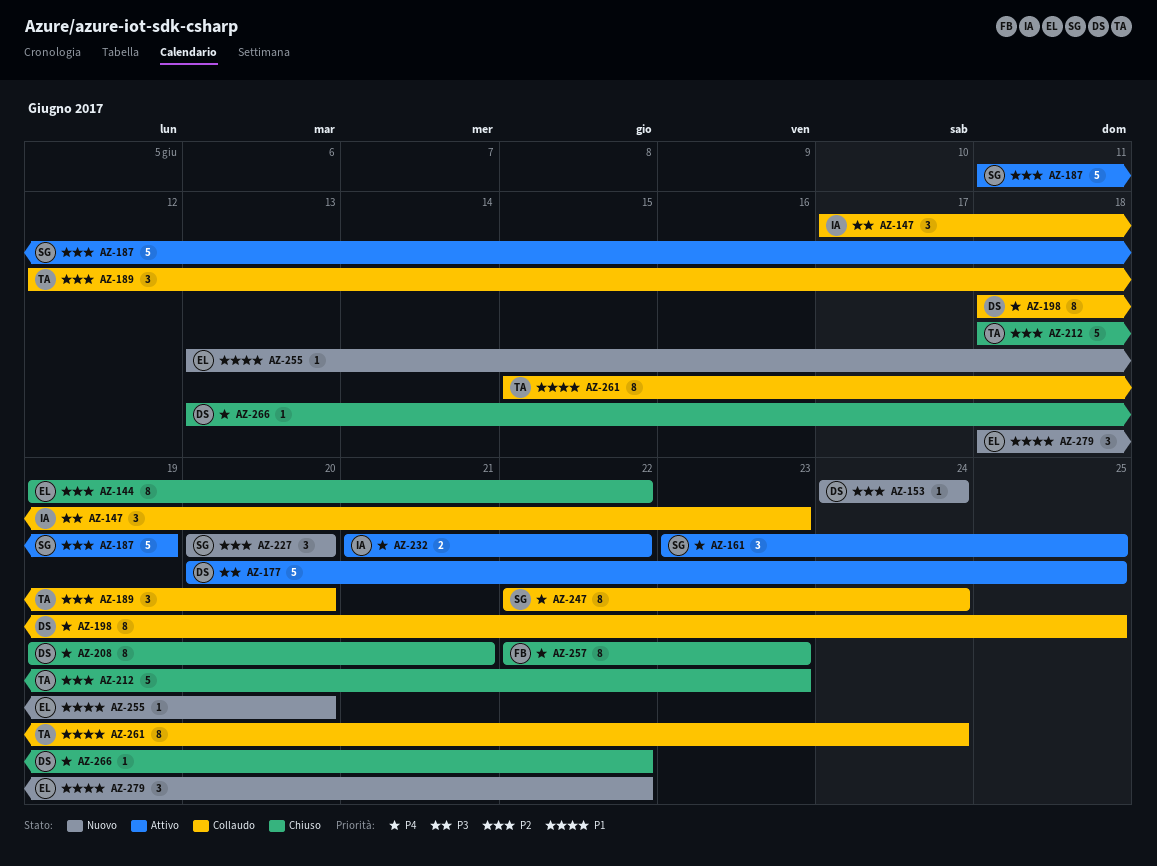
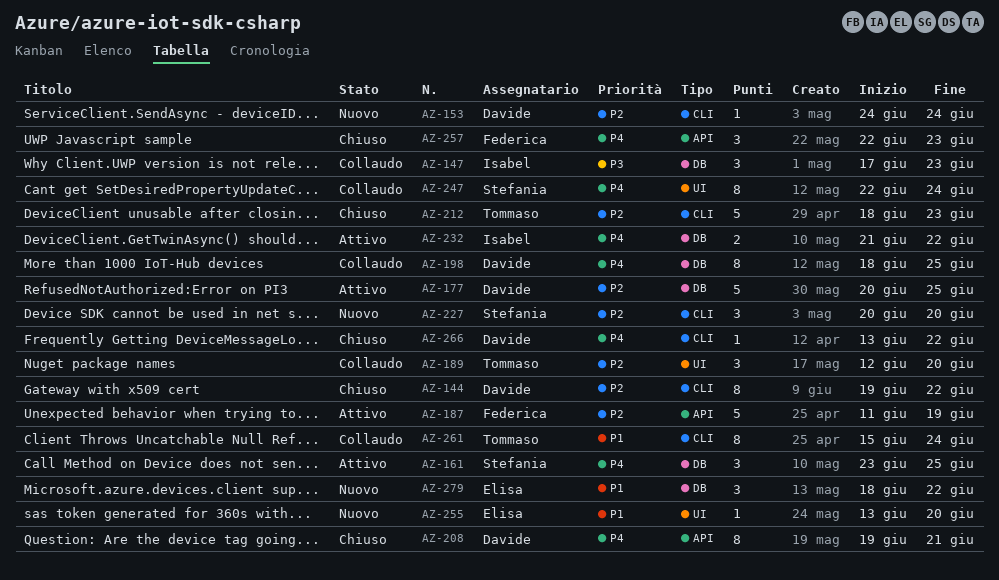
AZ-144, owner: Elisa -> Davide
AZ-177, priority: P3 -> P2
AZ-187, owner: Stefania -> Federica
AZ-257, estimate: 8 -> 3

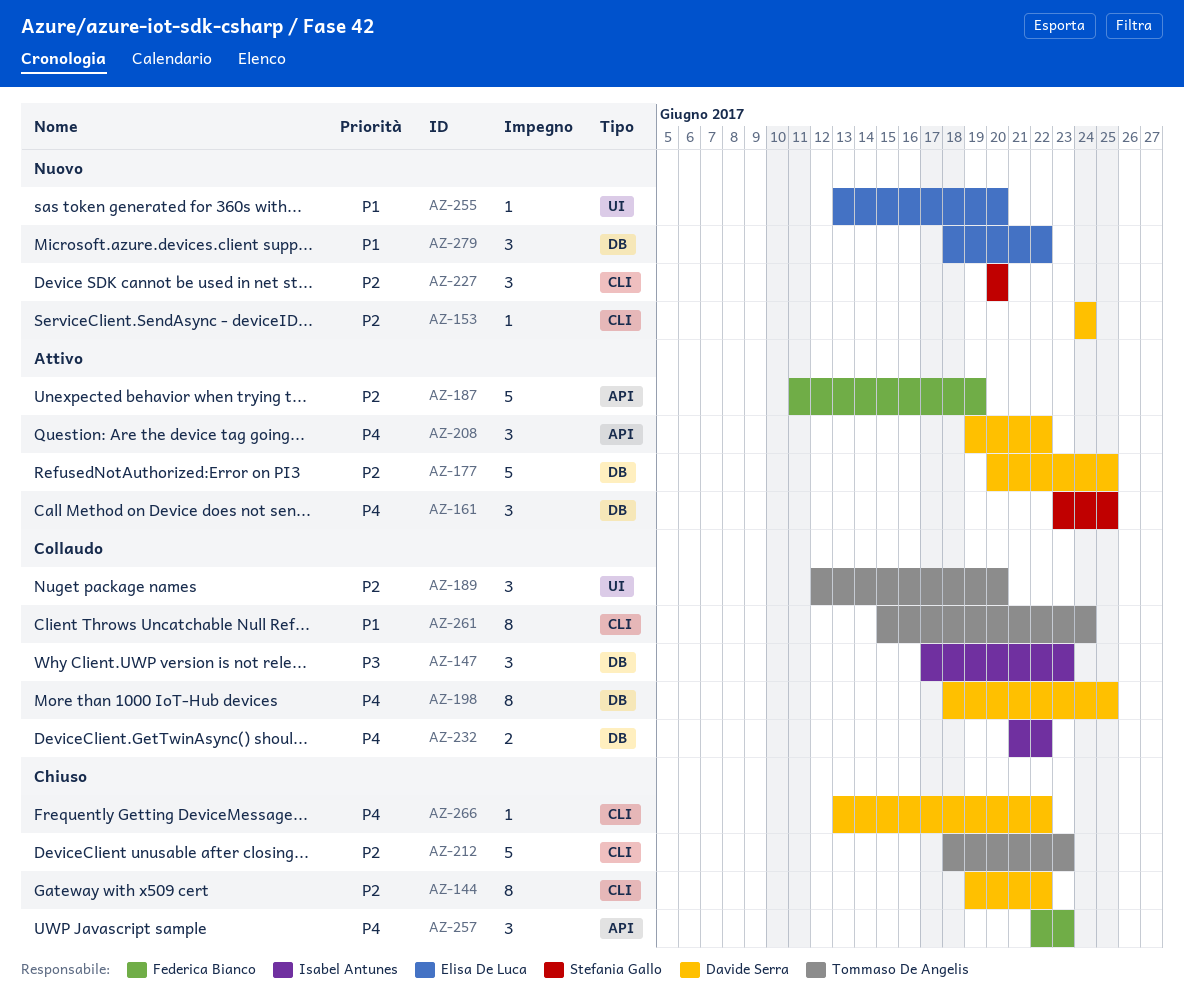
AZ-208, status: Chiuso -> Attivo
AZ-208, estimate: 8 -> 3
AZ-208, due: Jun 21 -> Jun 22
AZ-232, status: Attivo -> Collaudo
AZ-247: present -> none

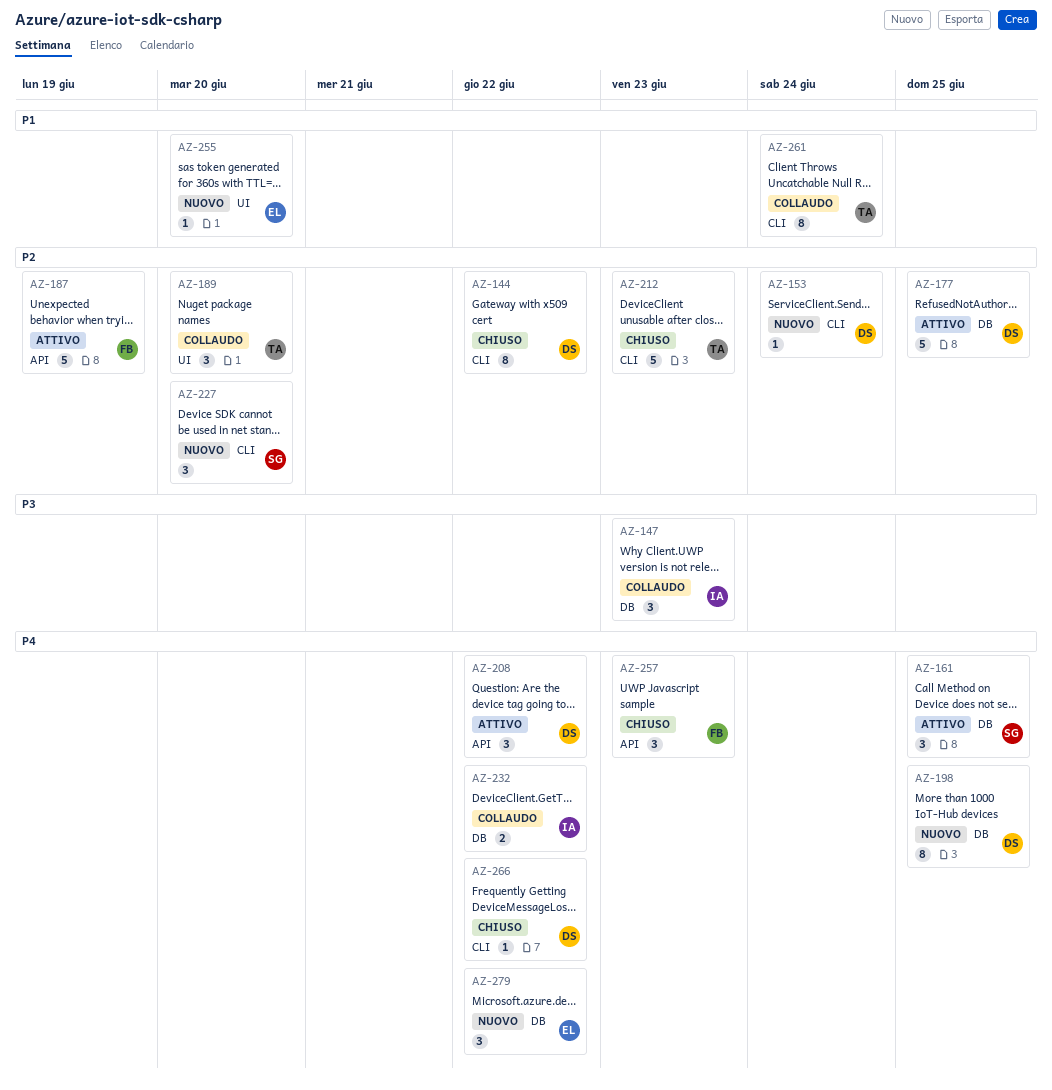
AZ-198, status: Collaudo -> Nuovo
AZ-279, priority: P1 -> P4

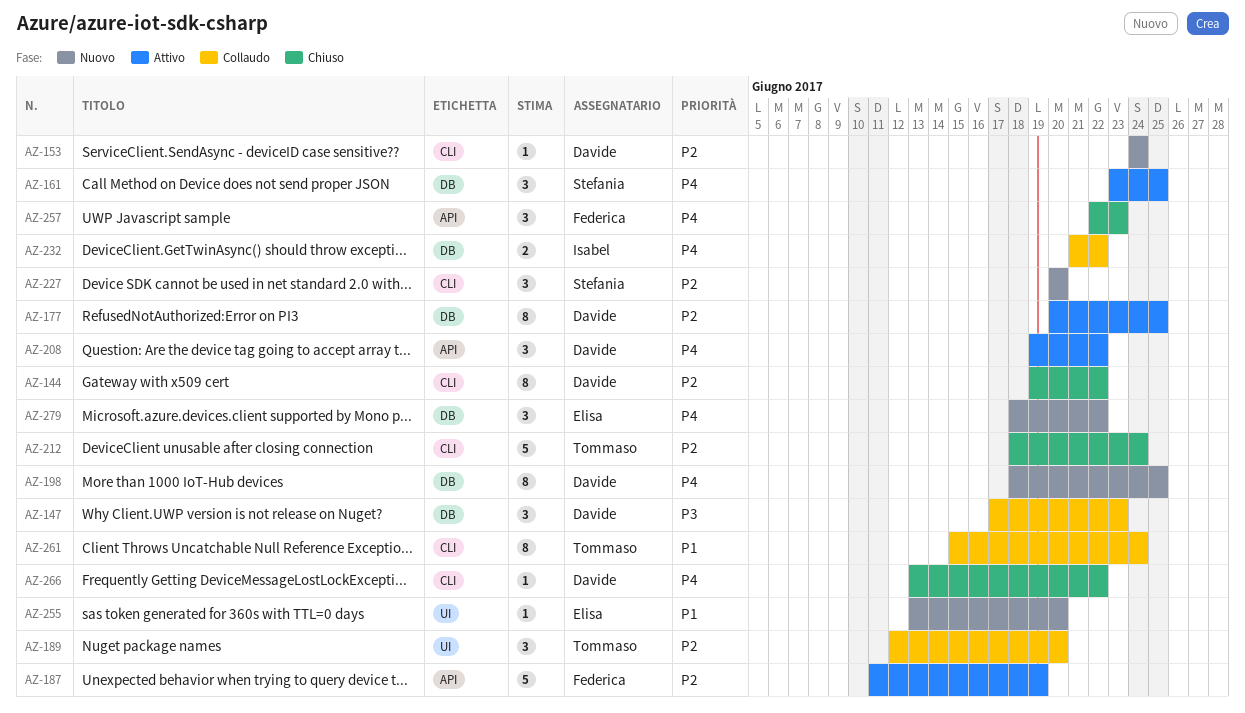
AZ-147, owner: Isabel -> Davide
AZ-177, estimate: 5 -> 8
AZ-212, due: Jun 23 -> Jun 24

